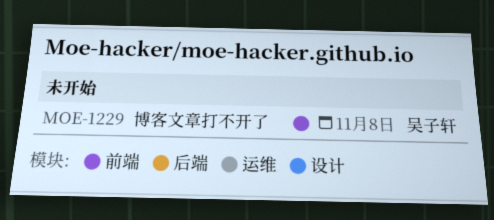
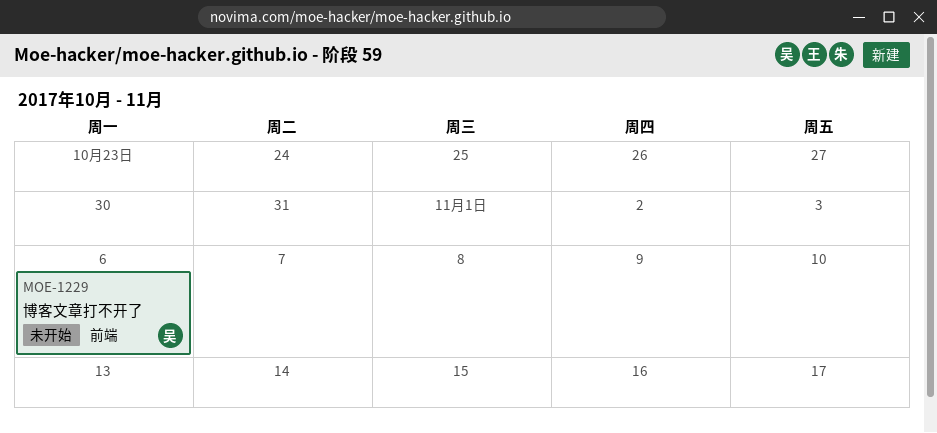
MOE-1229, due: Nov 8 -> Nov 6

